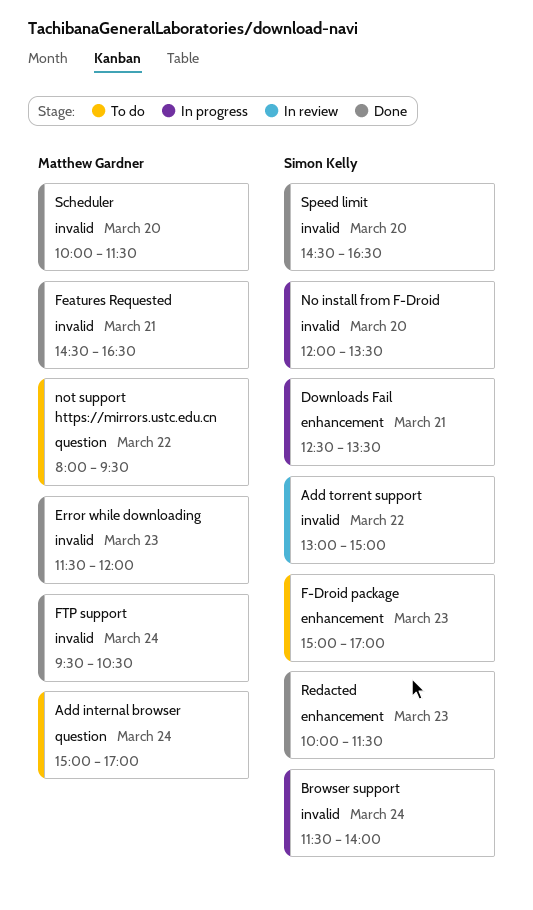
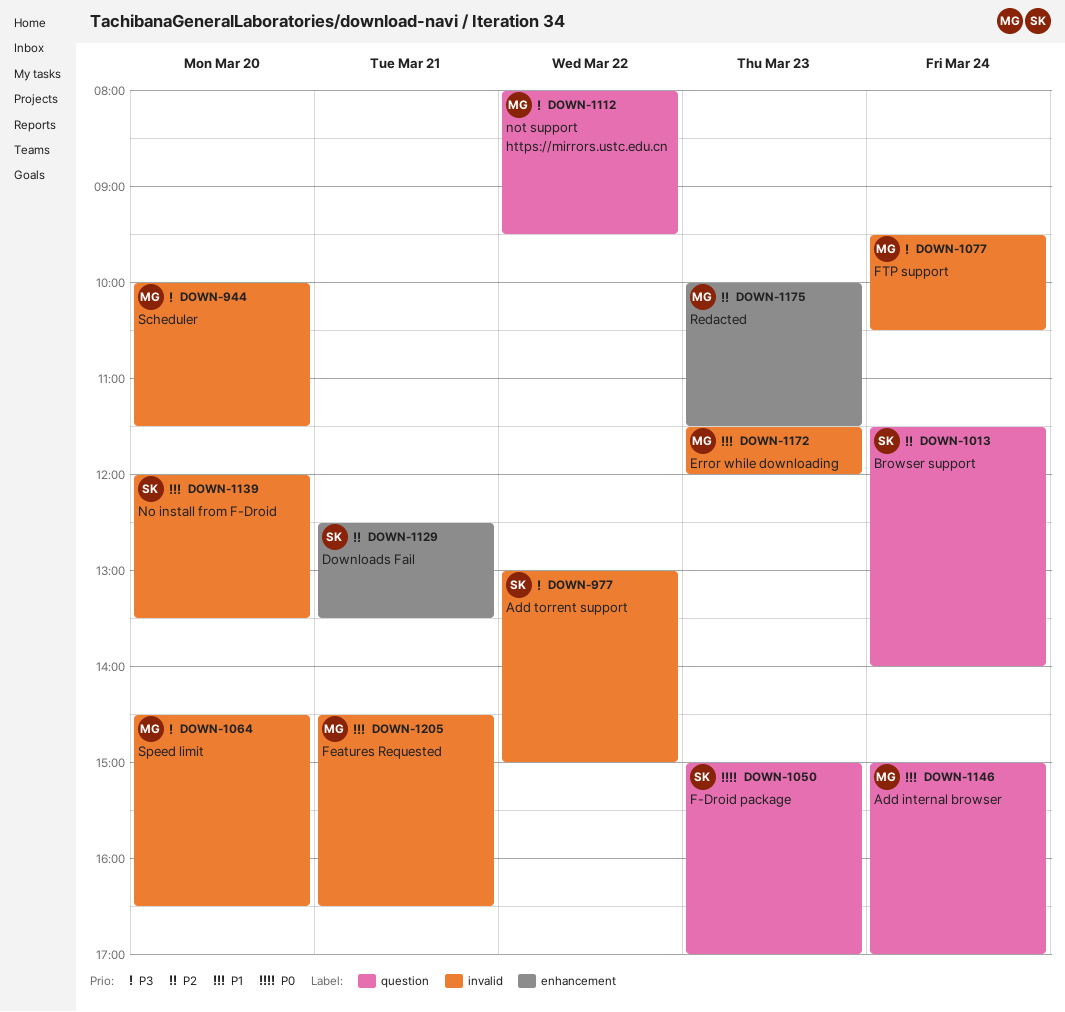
Browser support, label: invalid -> question
F-Droid package, label: enhancement -> question
Redacted, owner: Simon Kelly -> Matthew Gardner
Speed limit, owner: Simon Kelly -> Matthew Gardner

